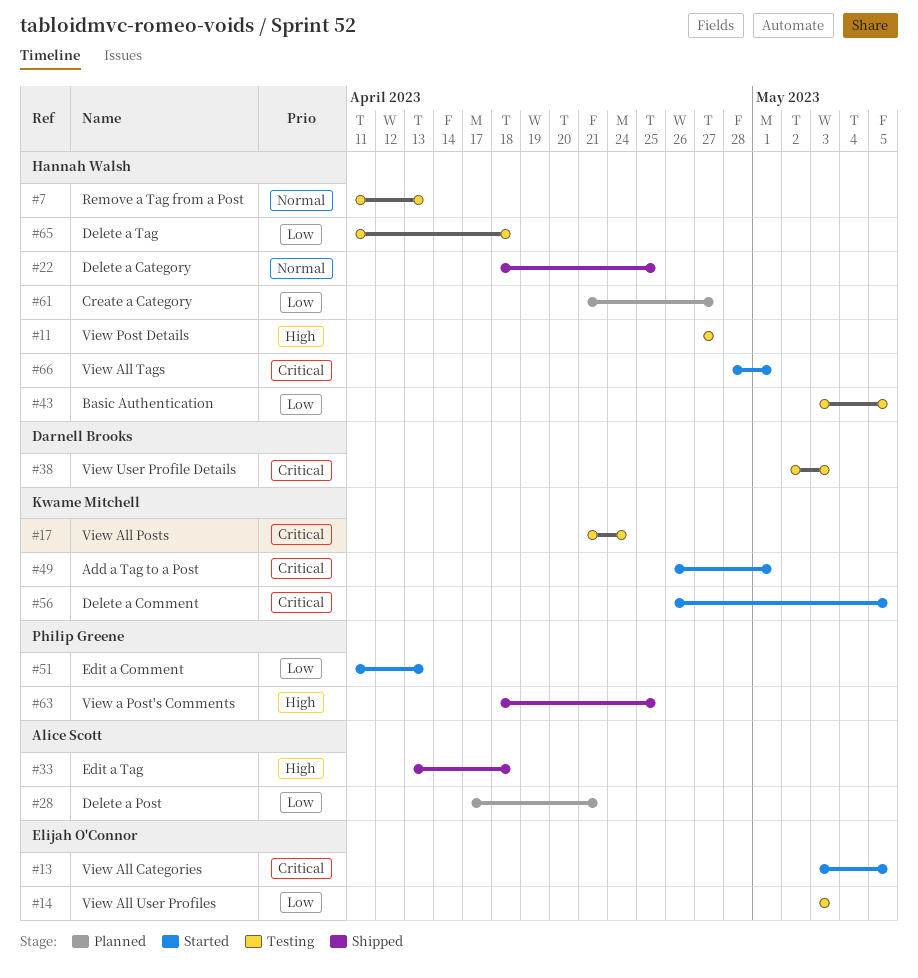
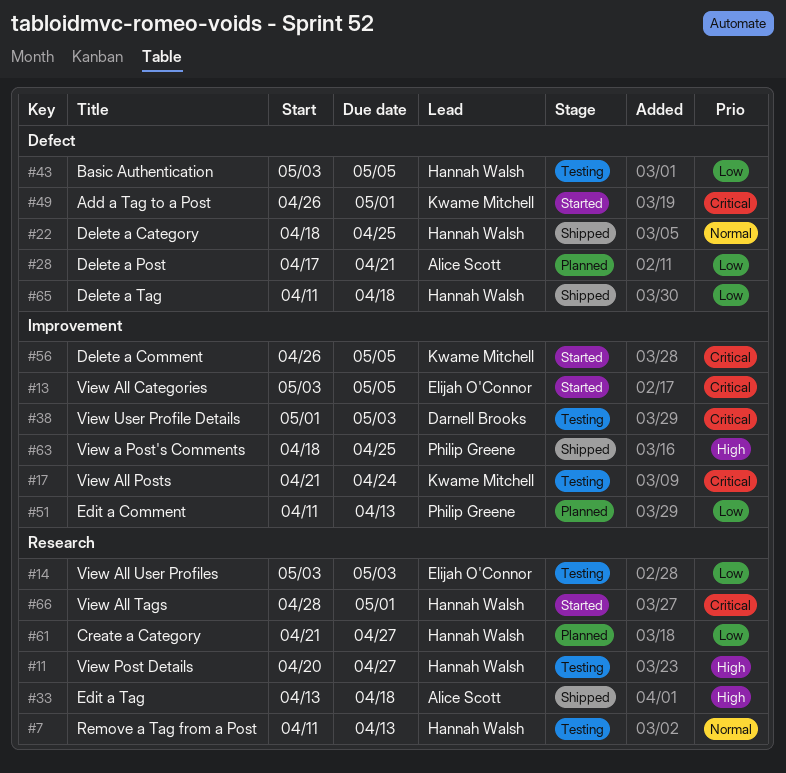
#11, start: Apr 27 -> Apr 20
#38, start: May 2 -> May 1
#51, status: Started -> Planned
#65, status: Testing -> Shipped

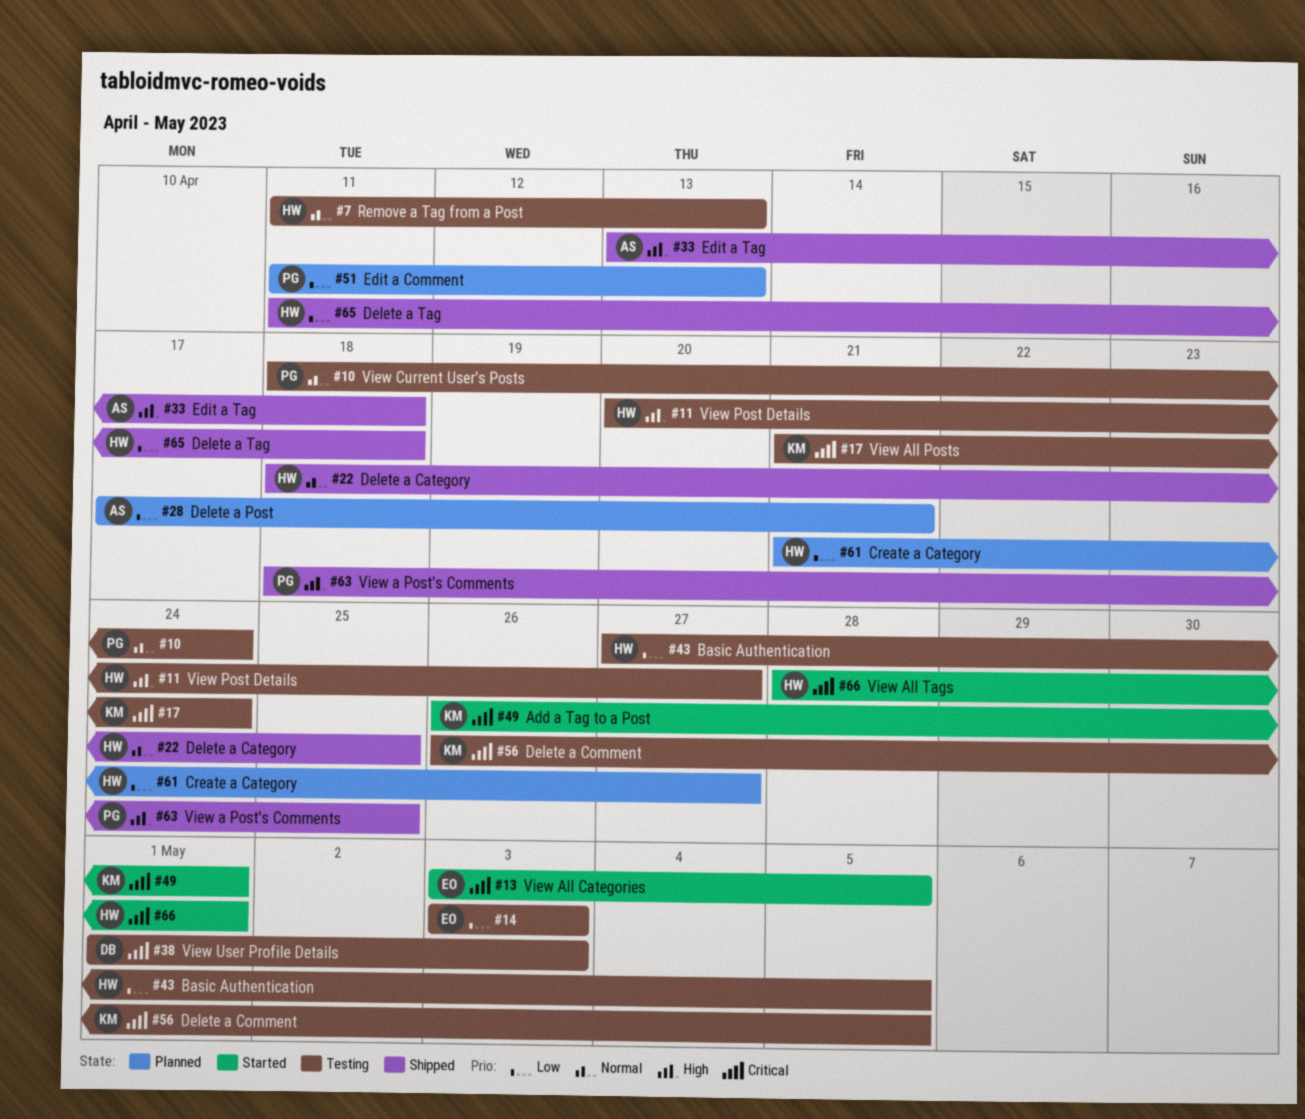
#10: none -> present
#43, start: May 3 -> Apr 27
#56, status: Started -> Testing

